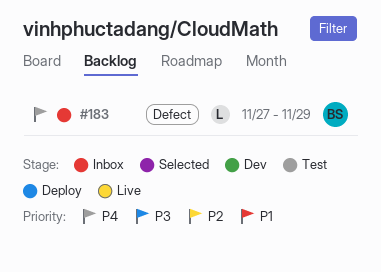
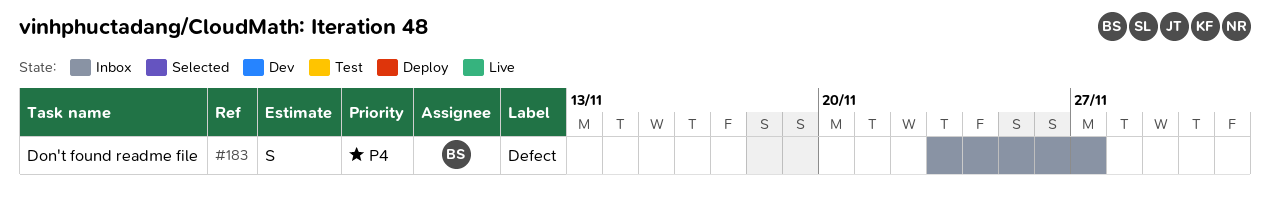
#183, estimate: L -> S
#183, start: Nov 27 -> Nov 23
#183, due: Nov 29 -> Nov 27

